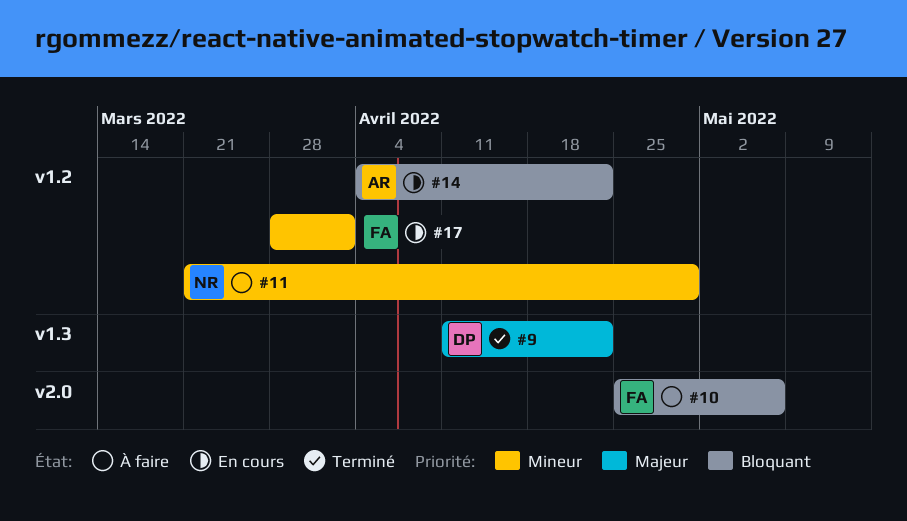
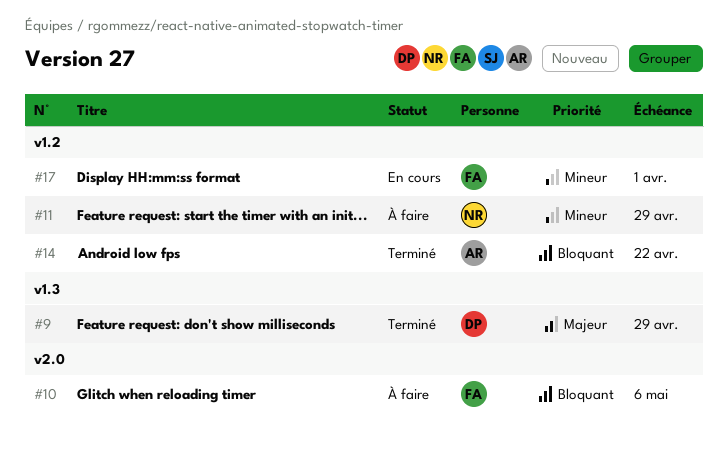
#9, due: Apr 22 -> Apr 29
#14, status: En cours -> Terminé

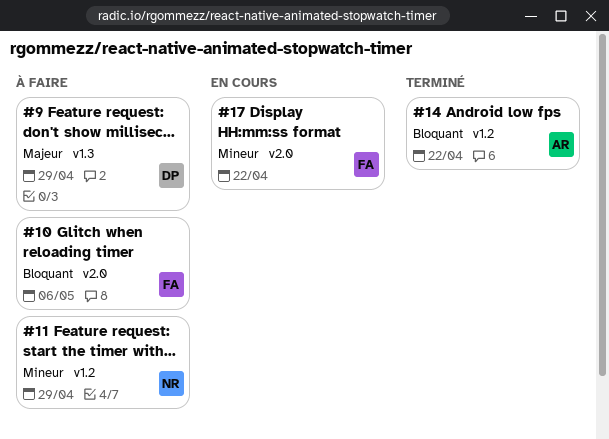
#9, status: Terminé -> À faire
#17, label: v1.2 -> v2.0
#17, due: Apr 1 -> Apr 22

